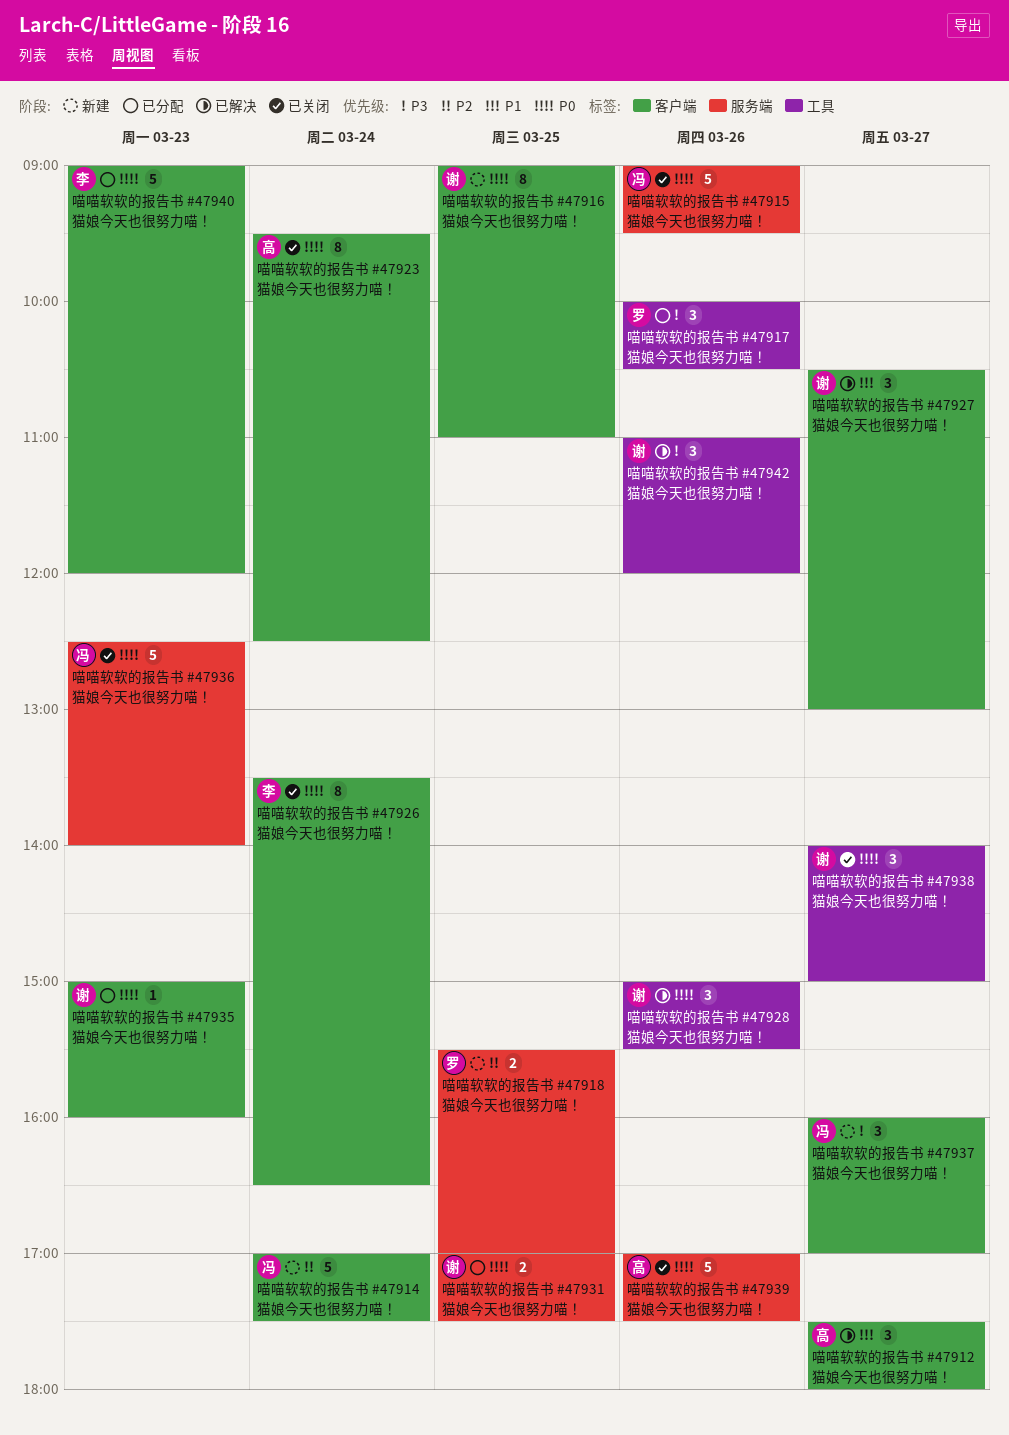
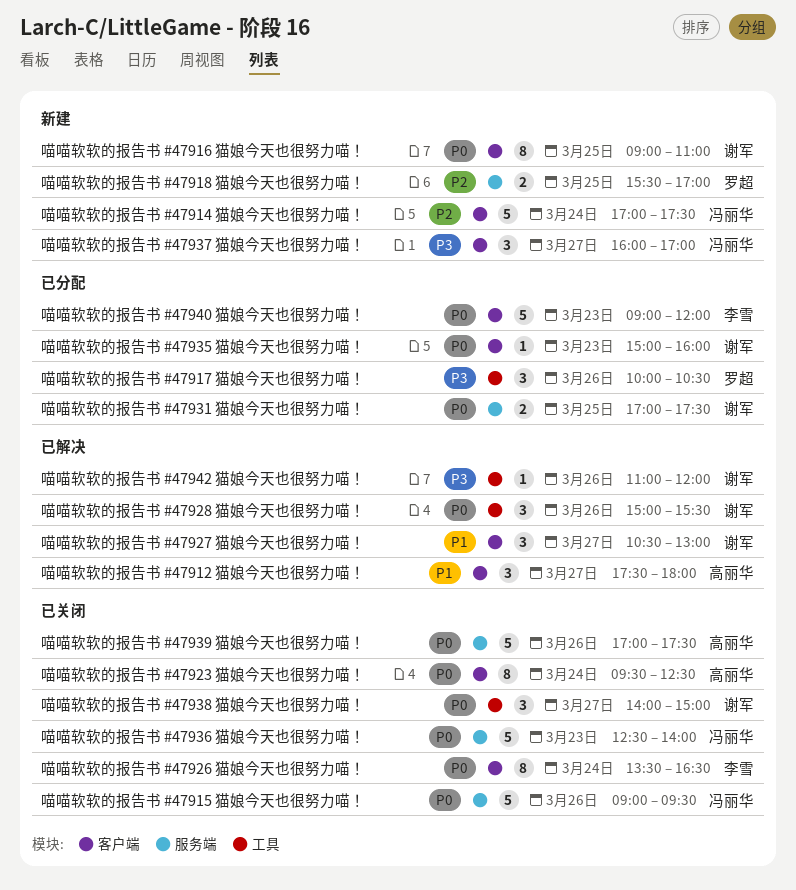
喵喵软软的报告书 #47942 猫娘今天也很努力喵！, estimate: 3 -> 1

